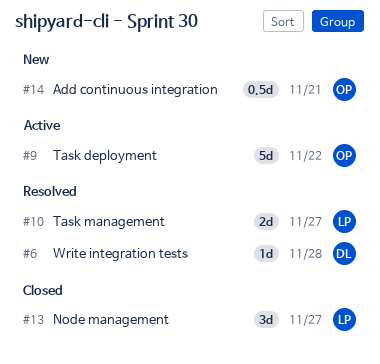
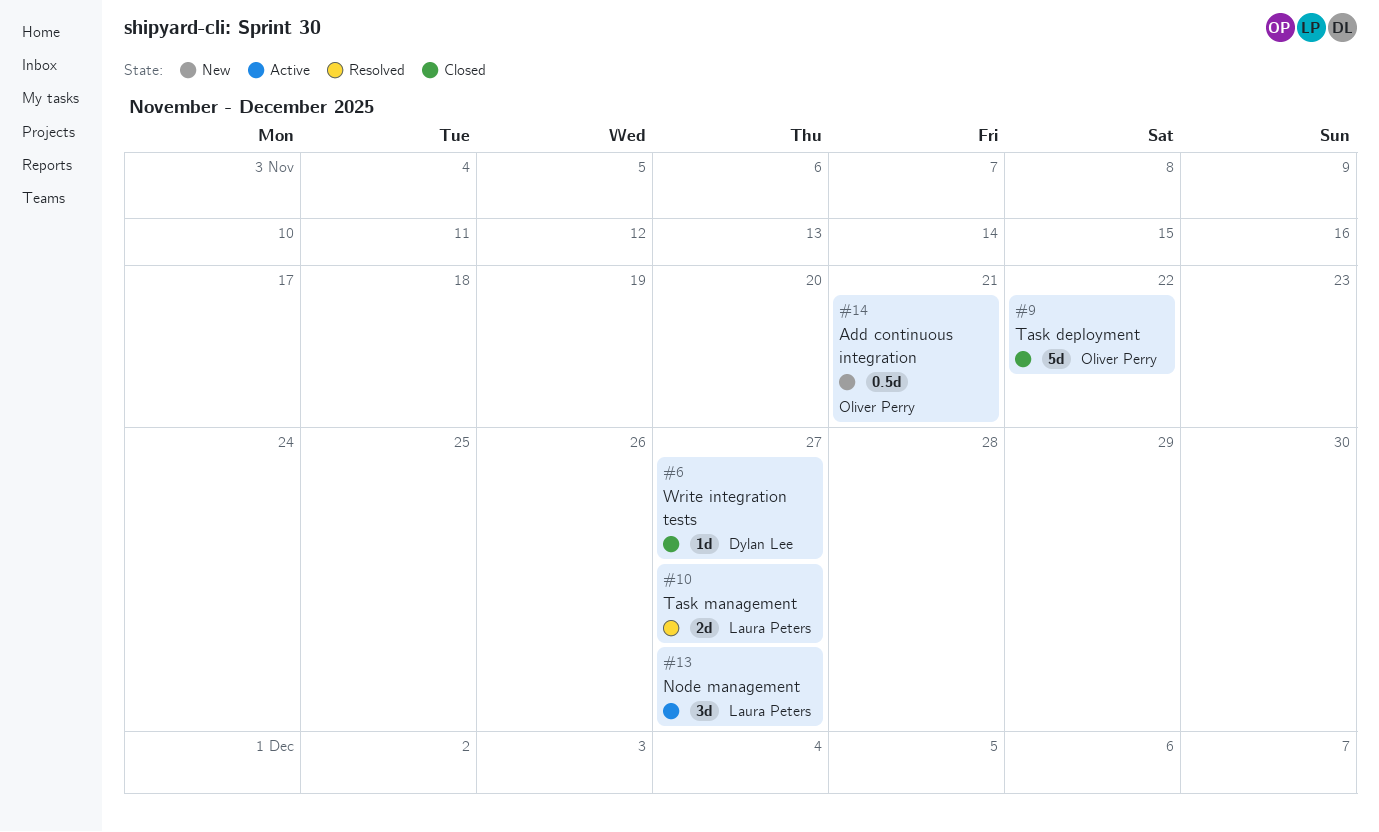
#6, status: Resolved -> Closed
#6, due: Nov 28 -> Nov 27
#9, status: Active -> Closed
#13, status: Closed -> Active

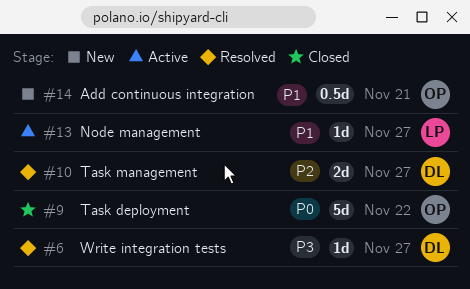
#6, status: Closed -> Resolved
#10, owner: Laura Peters -> Dylan Lee
#13, estimate: 3d -> 1d

